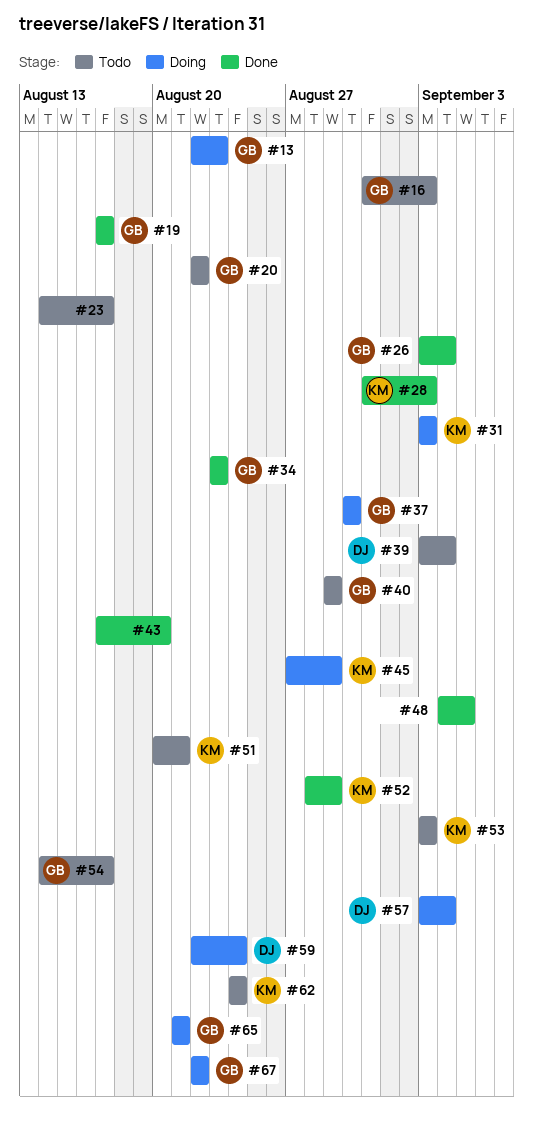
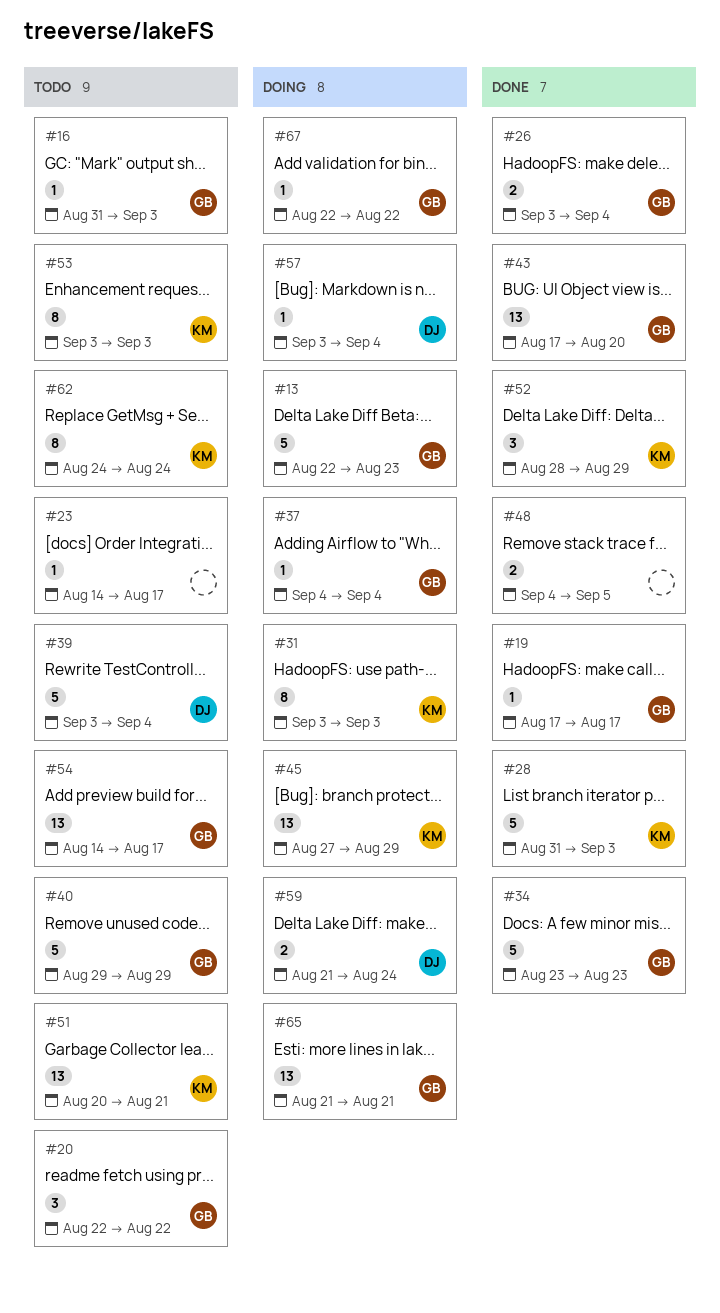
#37, start: Aug 30 -> Sep 4
#37, due: Aug 30 -> Sep 4
#43, owner: none -> GB
#59, start: Aug 22 -> Aug 21

